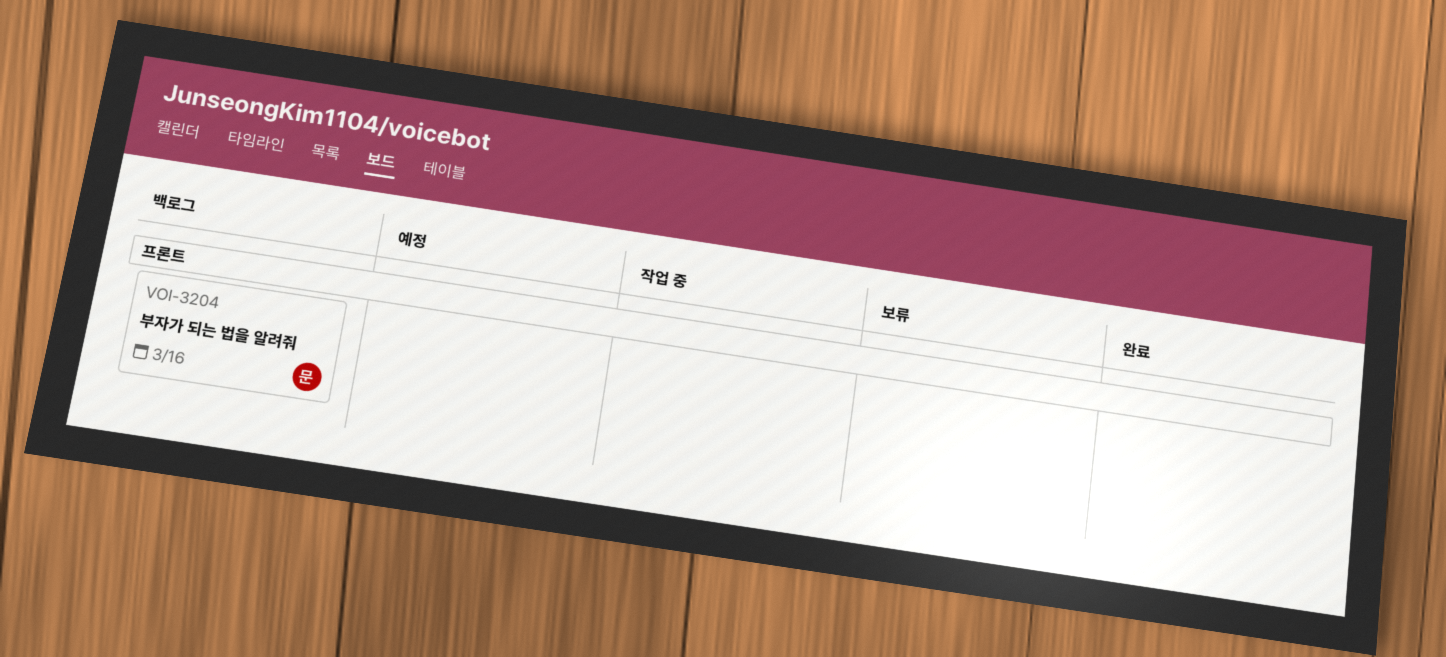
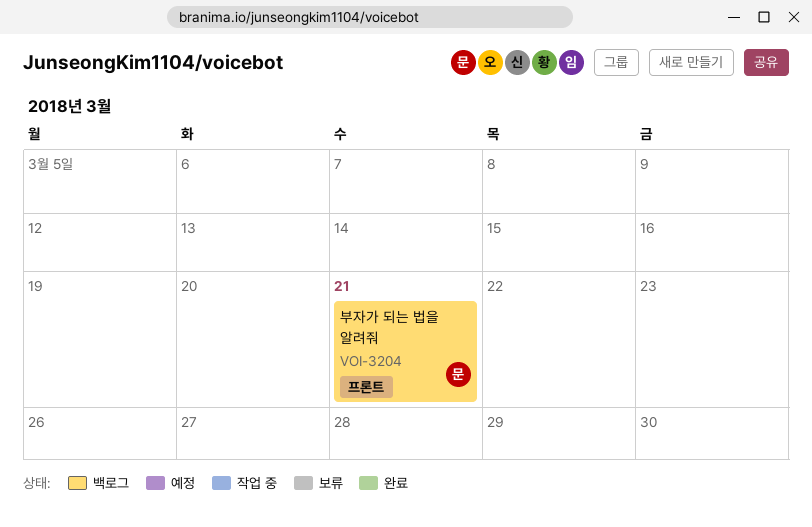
VOI-3204, due: Mar 16 -> Mar 21

